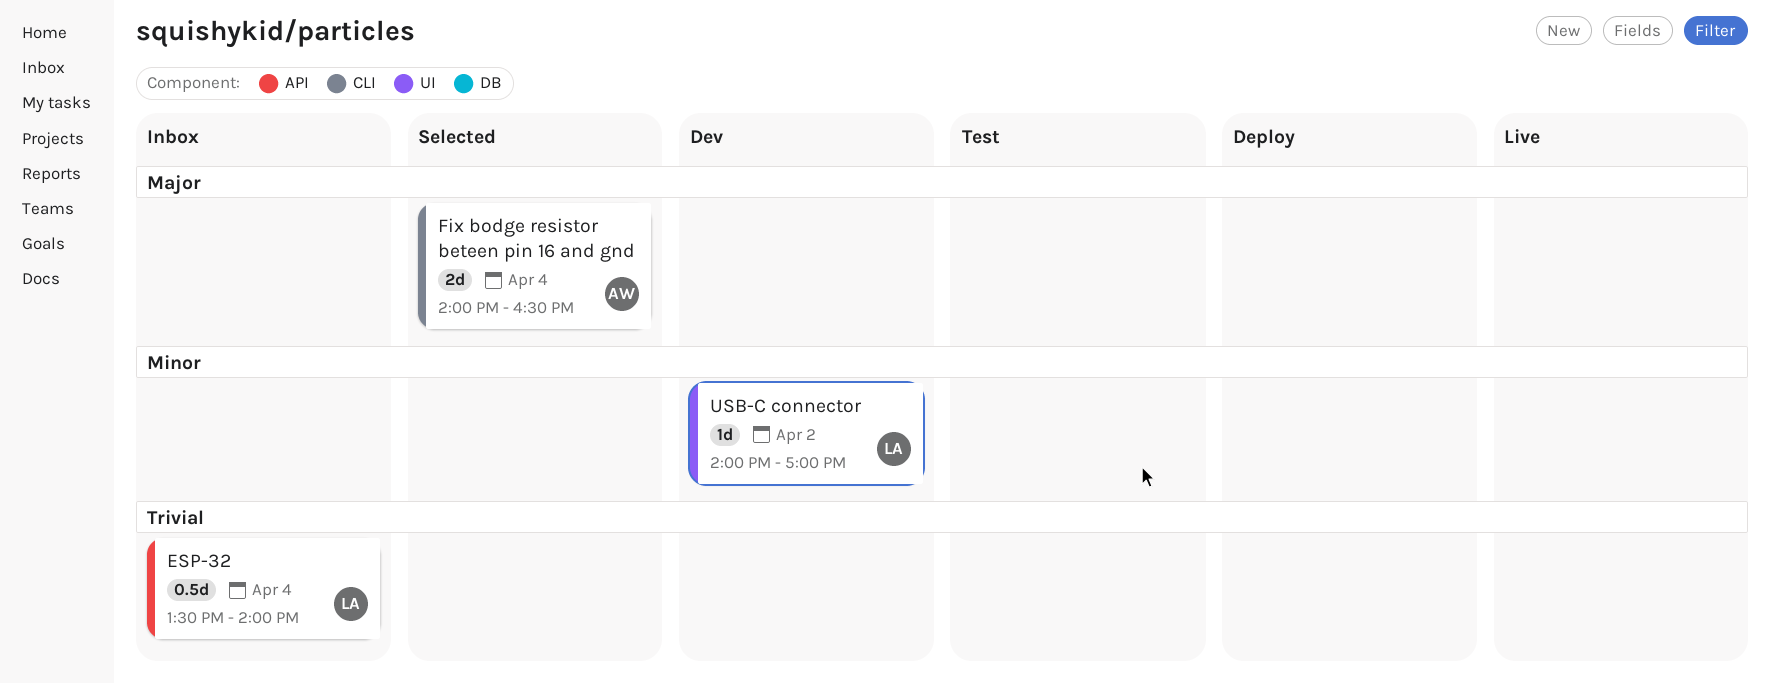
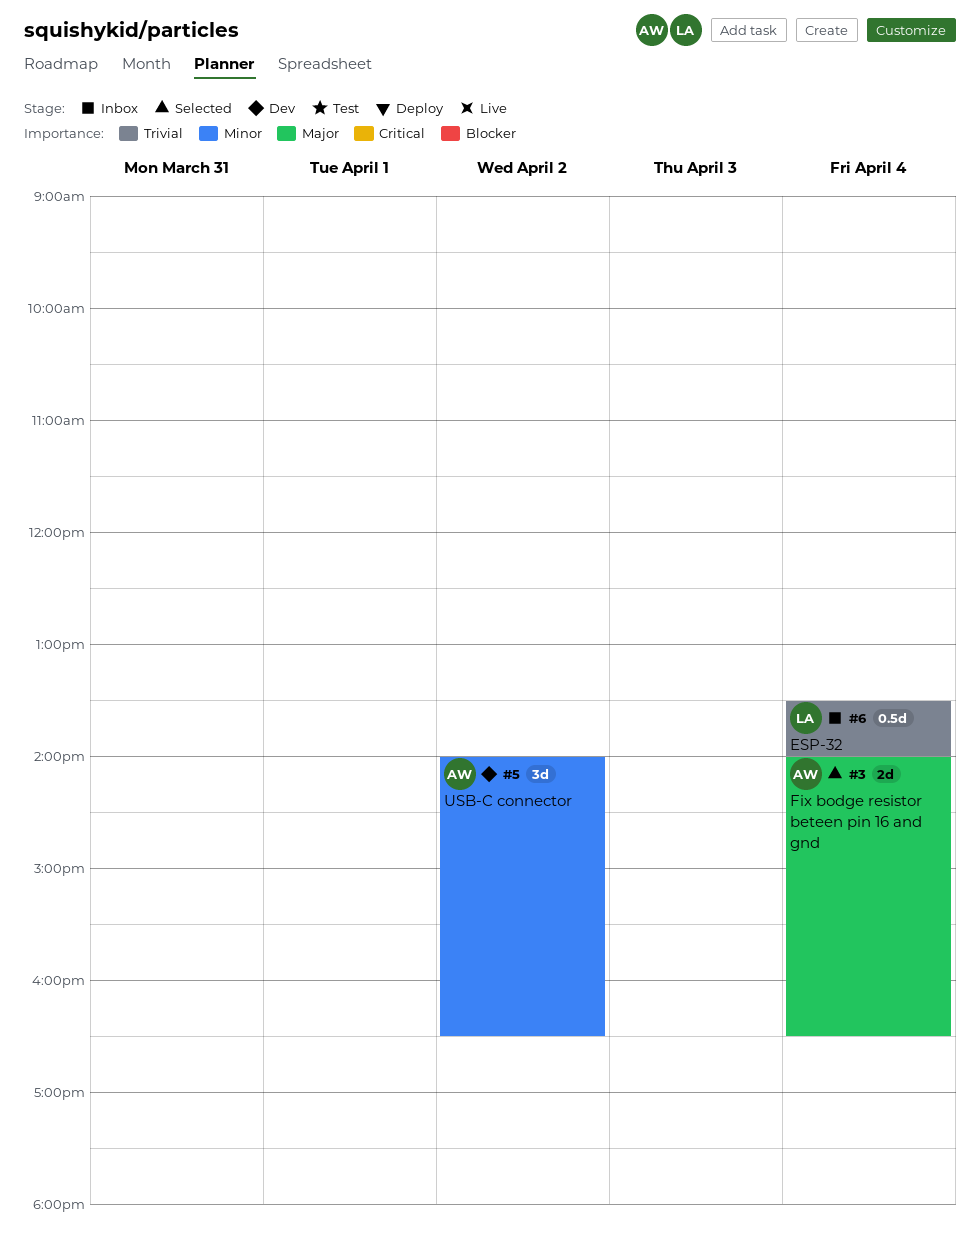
USB-C connector, owner: LA -> AW
USB-C connector, estimate: 1d -> 3d
USB-C connector, ends: 17:00 -> 16:30

